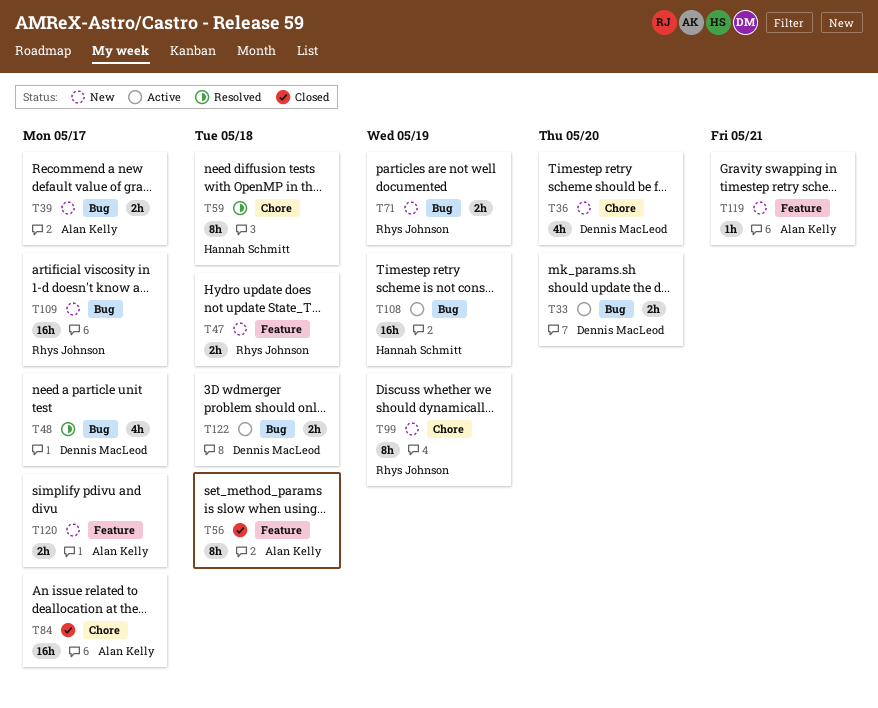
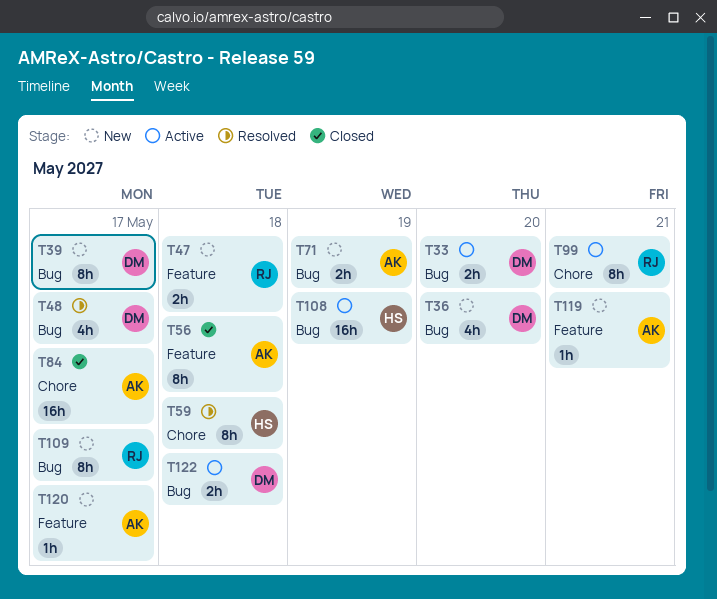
T36, label: Chore -> Bug
T39, owner: Alan Kelly -> Dennis MacLeod
T39, estimate: 2h -> 8h
T71, owner: Rhys Johnson -> Alan Kelly
T99, status: New -> Active
T99, due: May 19 -> May 21
T109, estimate: 16h -> 8h
T120, estimate: 2h -> 1h

